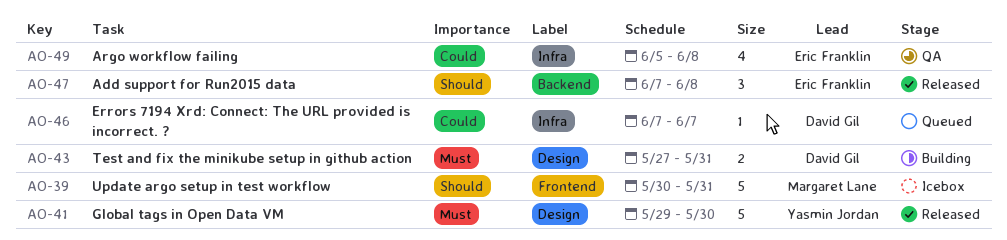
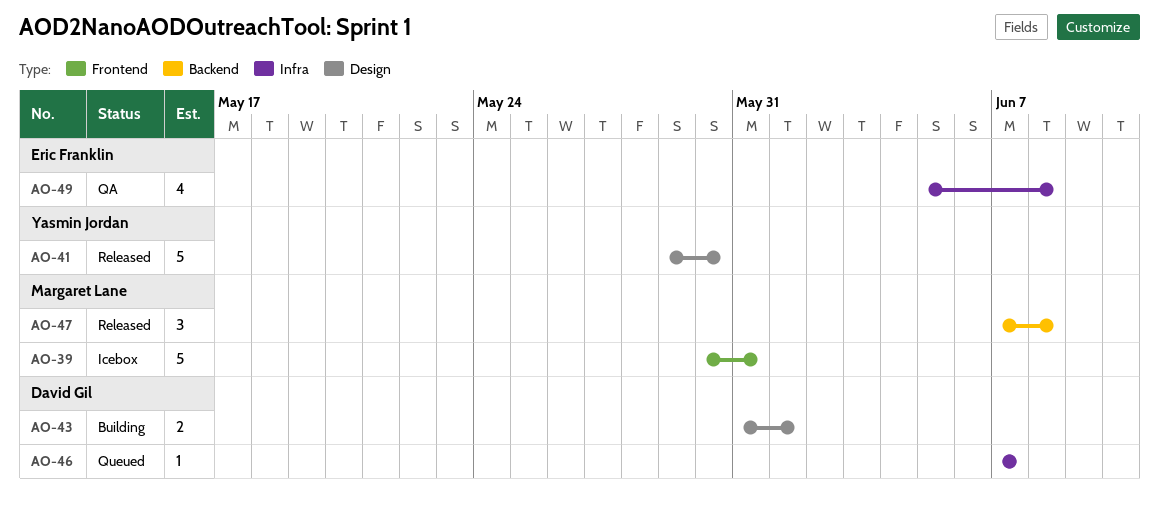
AO-43, start: May 27 -> May 31
AO-43, due: May 31 -> Jun 1
AO-47, owner: Eric Franklin -> Margaret Lane

